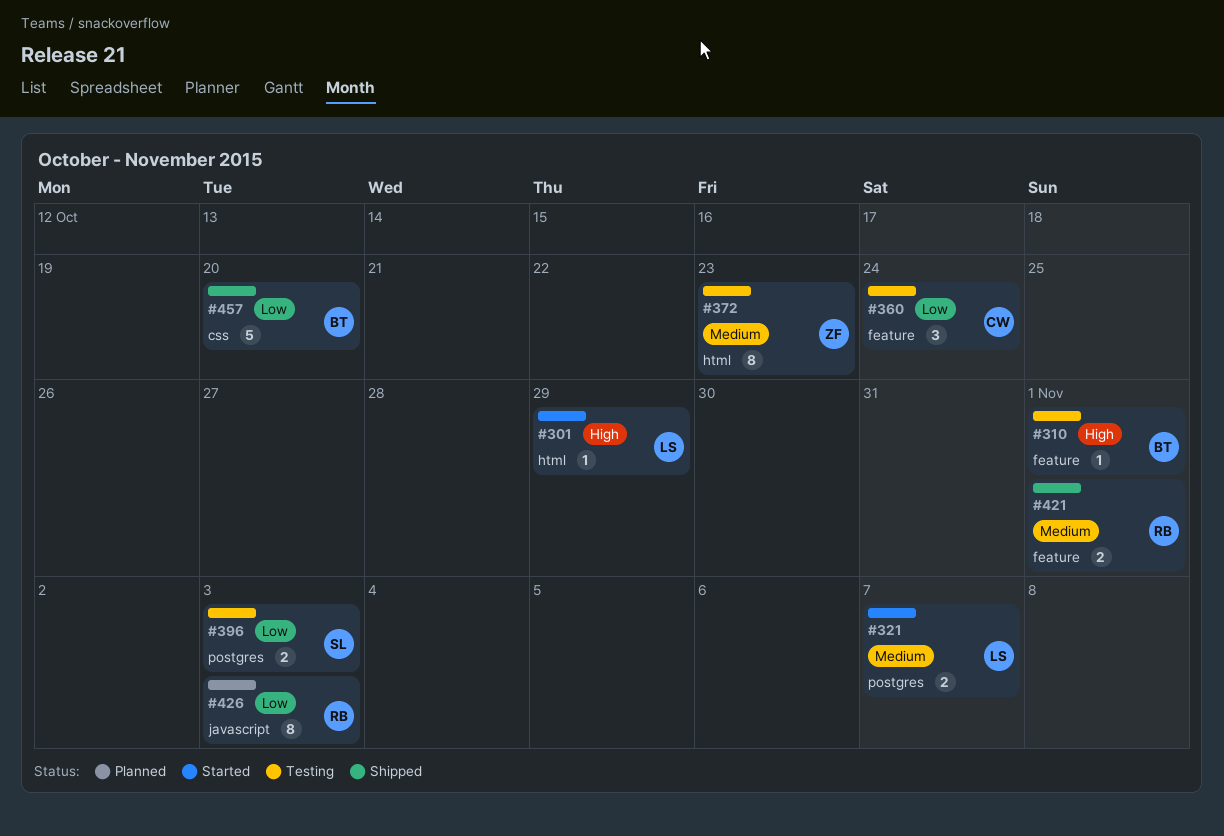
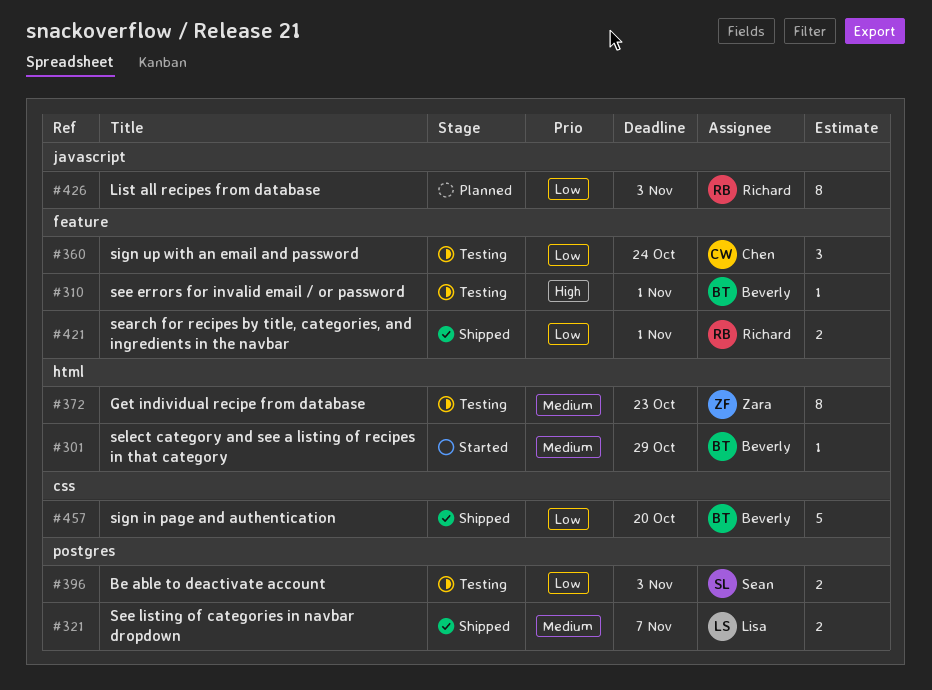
#301, owner: Lisa -> Beverly
#301, priority: High -> Medium
#321, status: Started -> Shipped
#421, priority: Medium -> Low

